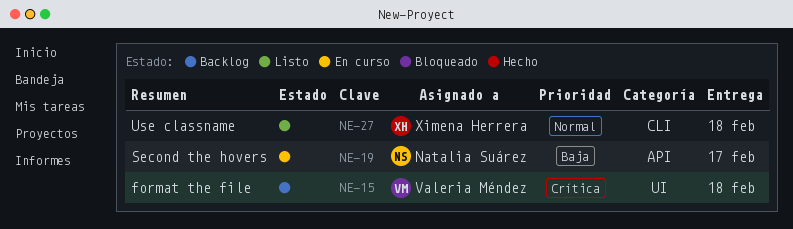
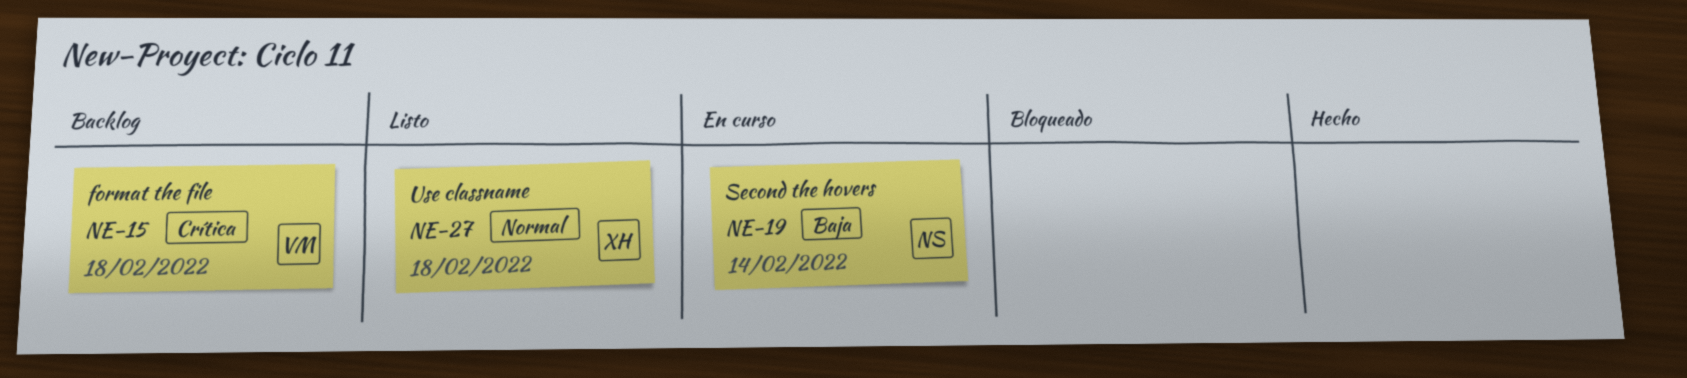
NE-19, due: Feb 17 -> Feb 14

